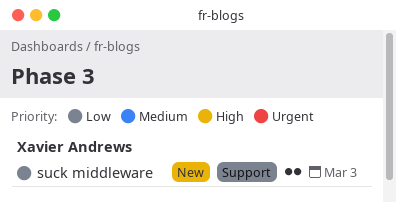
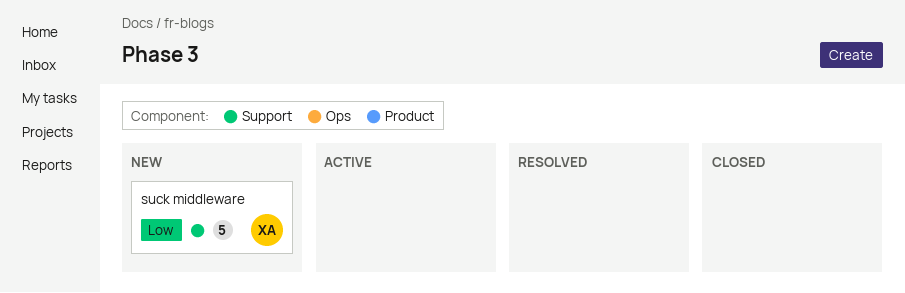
suck middleware, estimate: 2 -> 5

